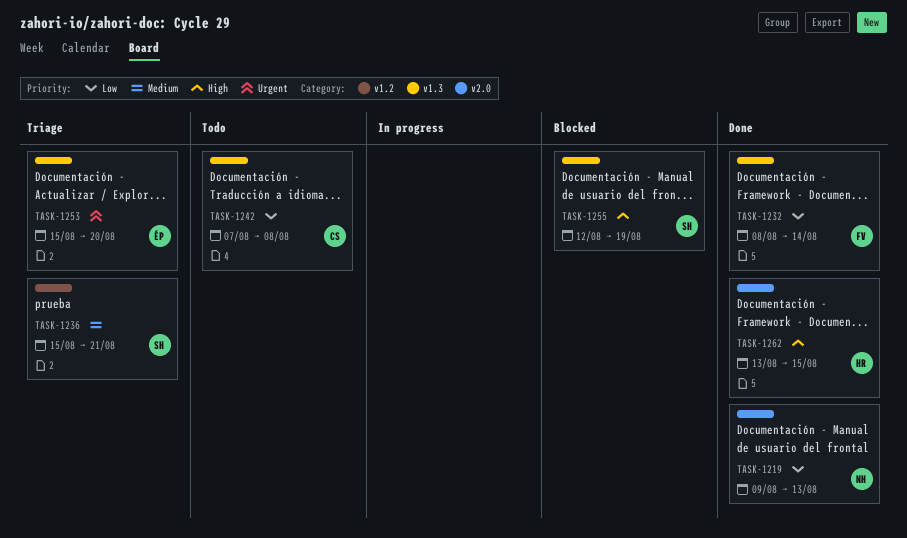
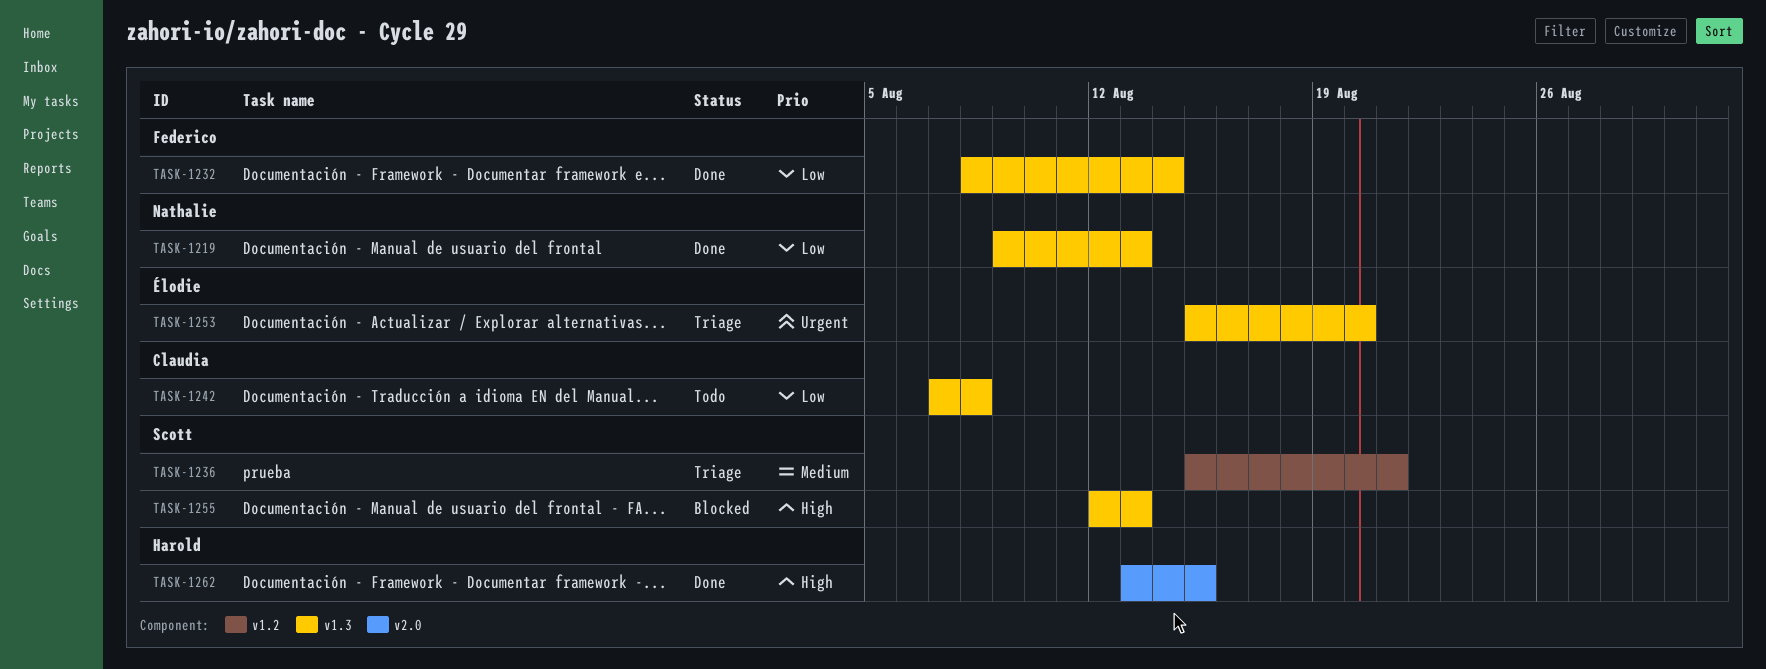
TASK-1219, label: v2.0 -> v1.3
TASK-1255, due: Aug 19 -> Aug 13

